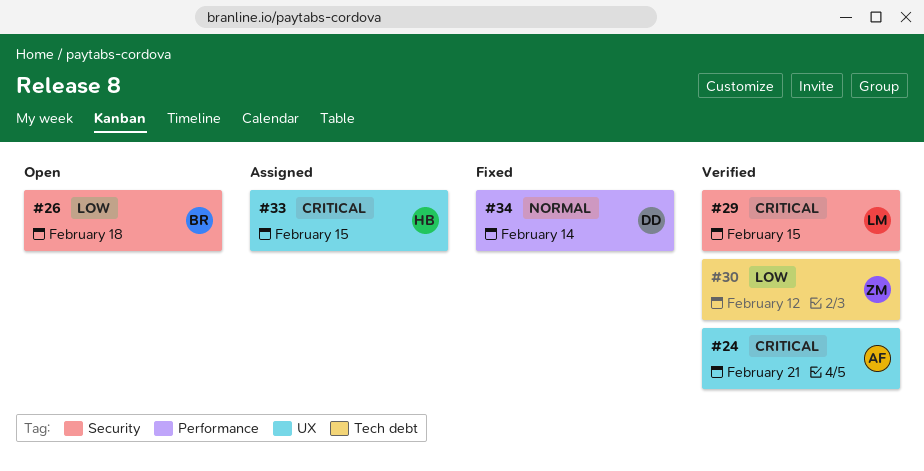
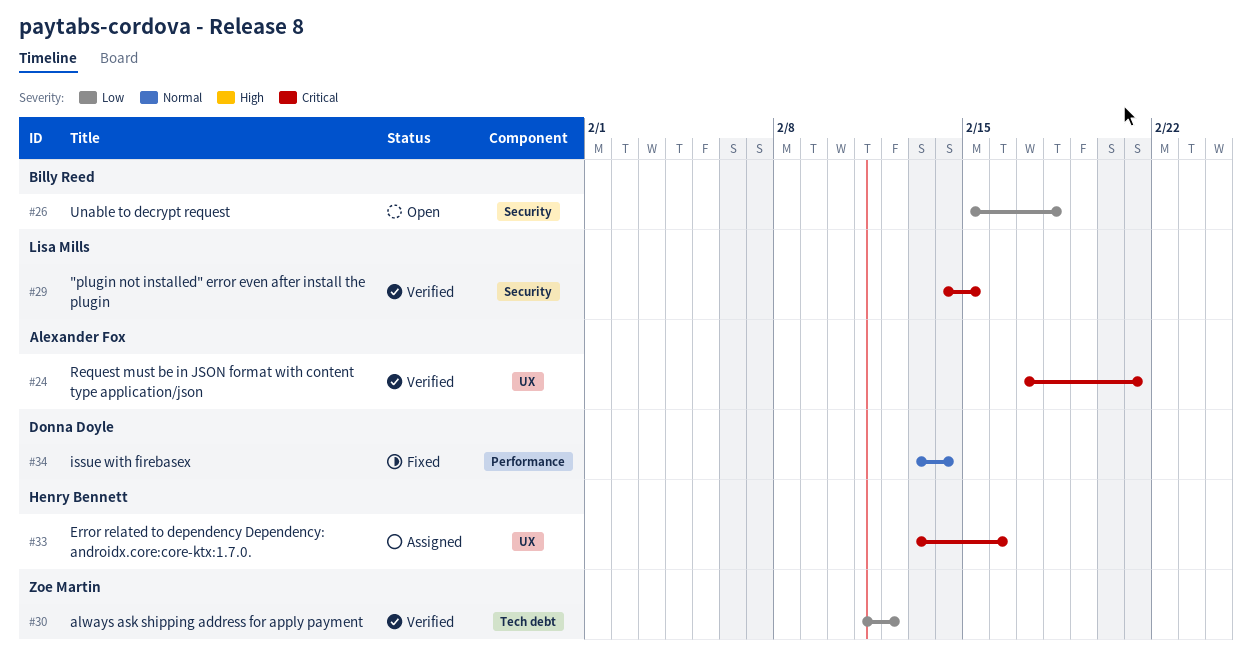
#33, due: Feb 15 -> Feb 16

